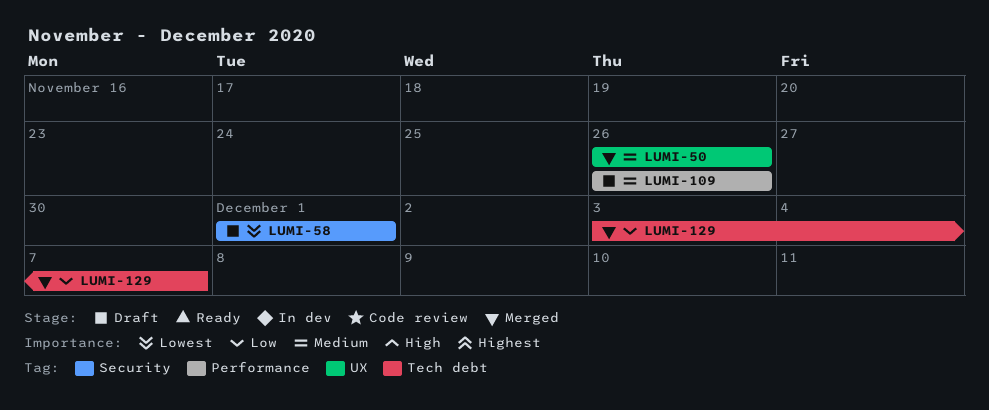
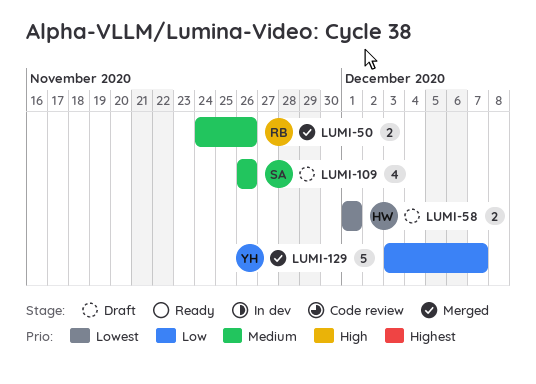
LUMI-50, start: Nov 26 -> Nov 24

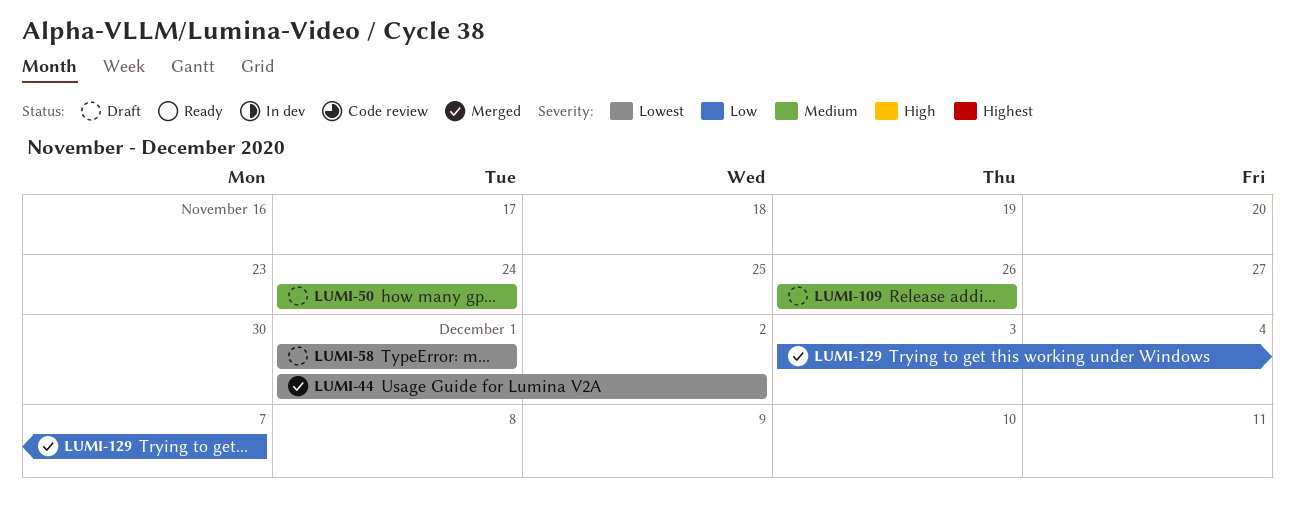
LUMI-44: none -> present
LUMI-50, status: Merged -> Draft
LUMI-50, due: Nov 26 -> Nov 24

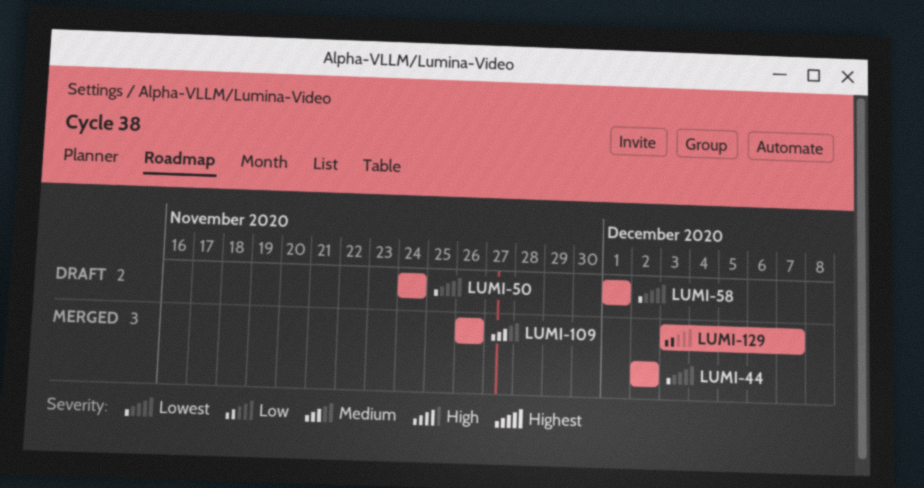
LUMI-44, start: Dec 1 -> Dec 2
LUMI-50, priority: Medium -> Lowest
LUMI-109, status: Draft -> Merged

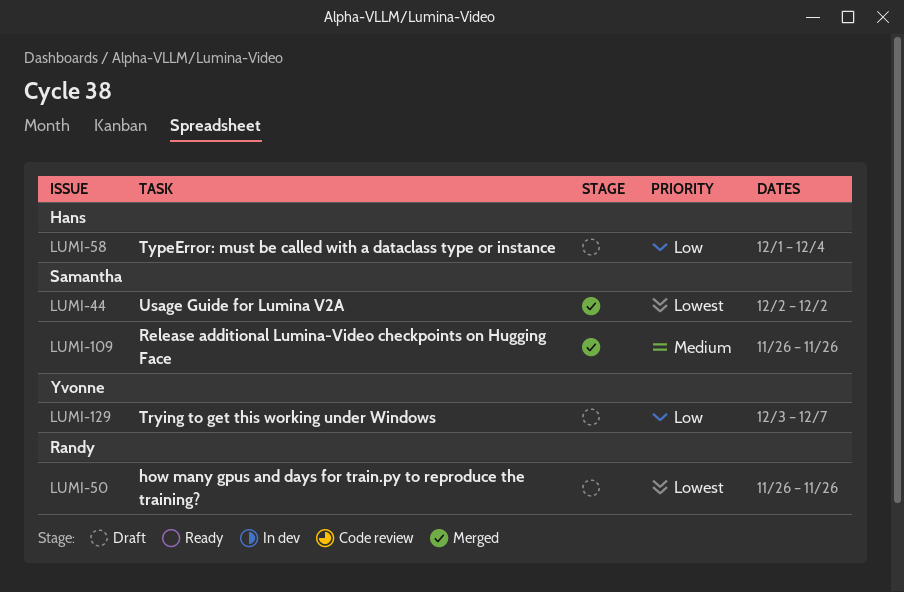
LUMI-50, start: Nov 24 -> Nov 26
LUMI-50, due: Nov 24 -> Nov 26
LUMI-58, priority: Lowest -> Low
LUMI-58, due: Dec 1 -> Dec 4
LUMI-129, status: Merged -> Draft

